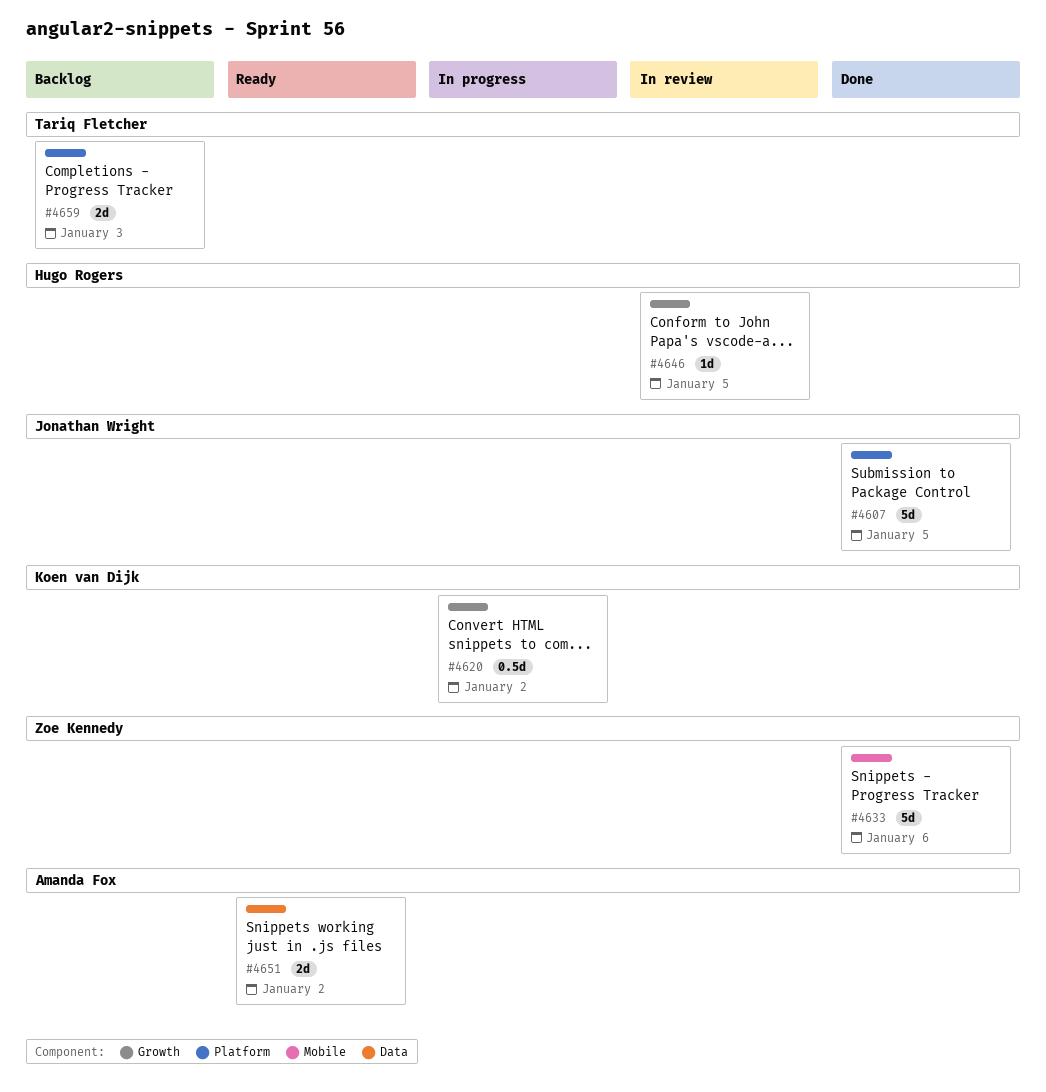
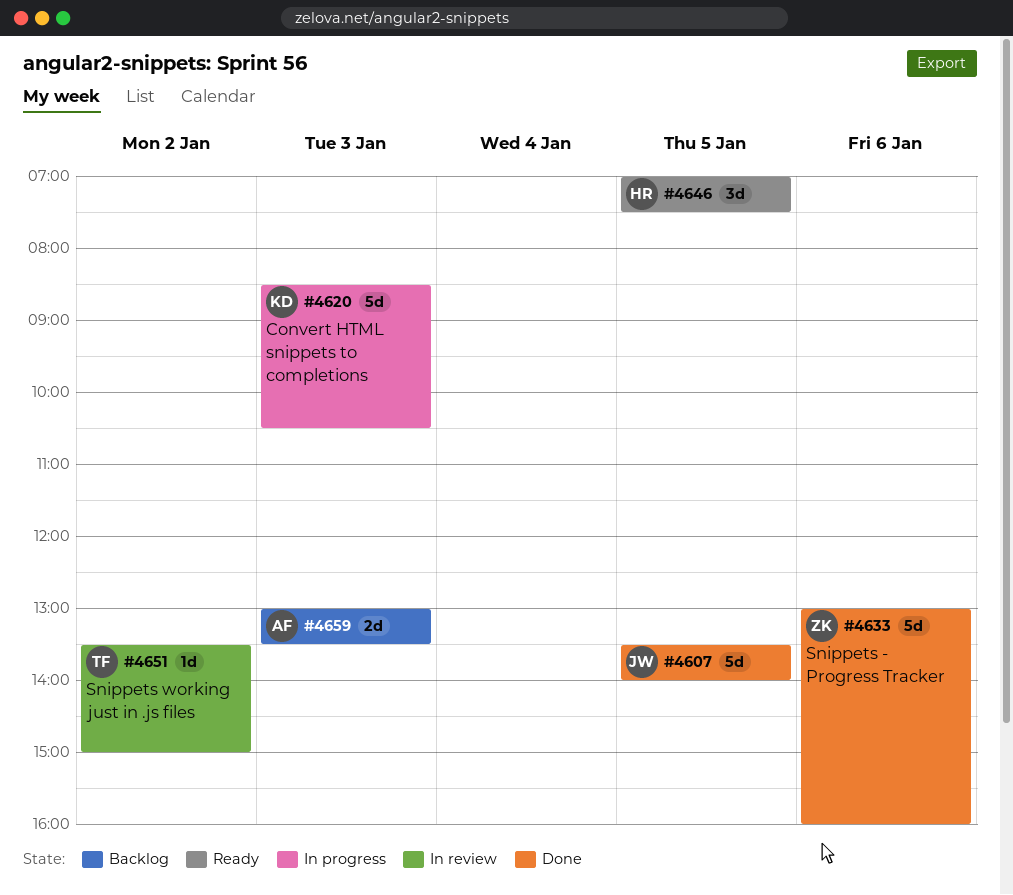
#4620, estimate: 0.5d -> 5d
#4620, day: Jan 2 -> Jan 3
#4646, status: In review -> Ready
#4646, estimate: 1d -> 3d
#4651, status: Ready -> In review
#4651, owner: Amanda Fox -> Tariq Fletcher
#4651, estimate: 2d -> 1d
#4659, owner: Tariq Fletcher -> Amanda Fox

